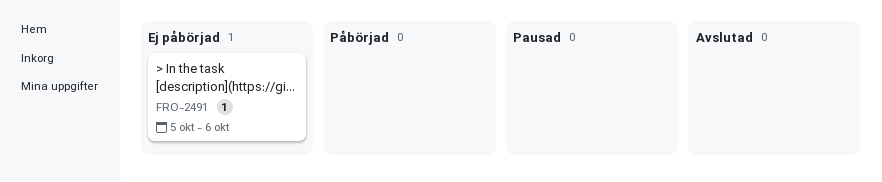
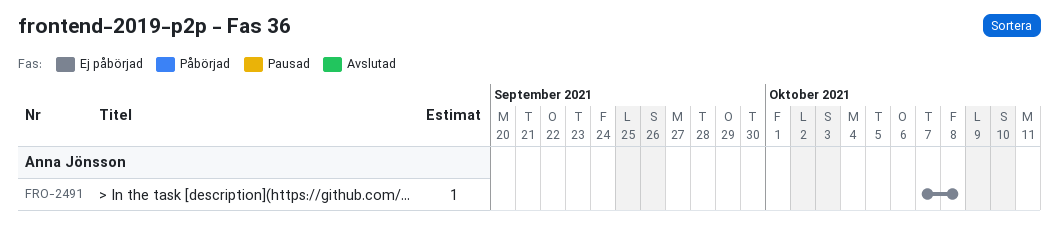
FRO-2491, start: Oct 5 -> Oct 7
FRO-2491, due: Oct 6 -> Oct 8

